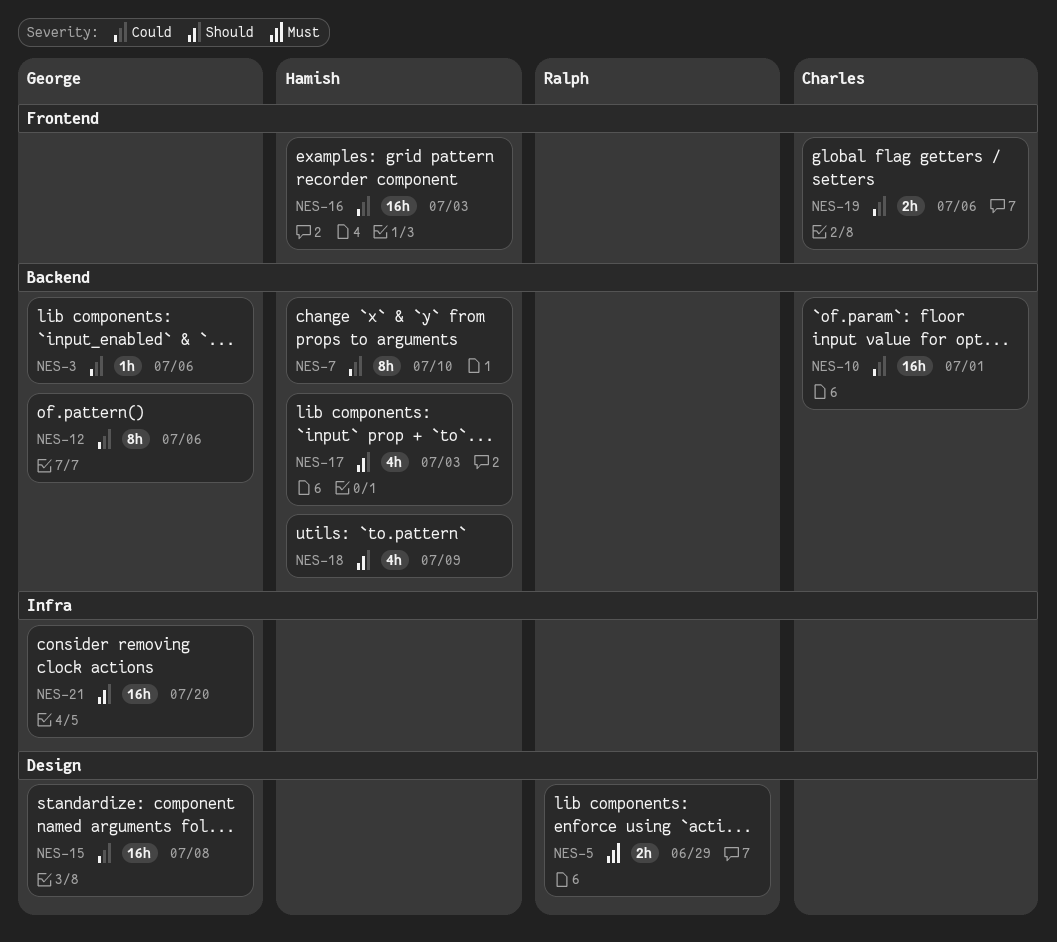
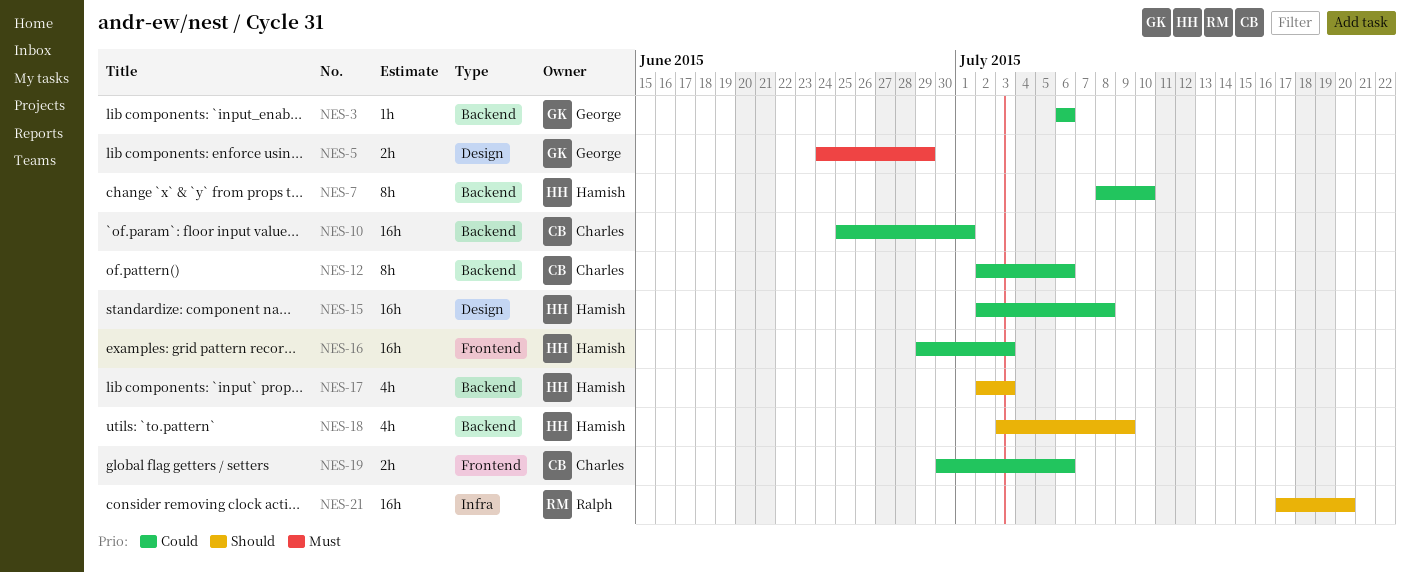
NES-5, owner: Ralph -> George
NES-12, owner: George -> Charles
NES-15, owner: George -> Hamish
NES-21, owner: George -> Ralph

